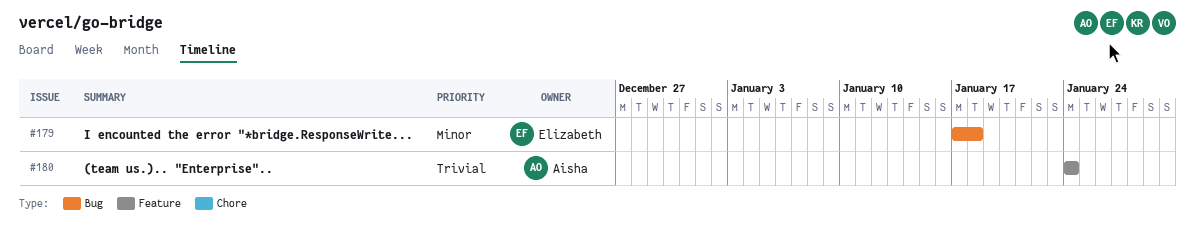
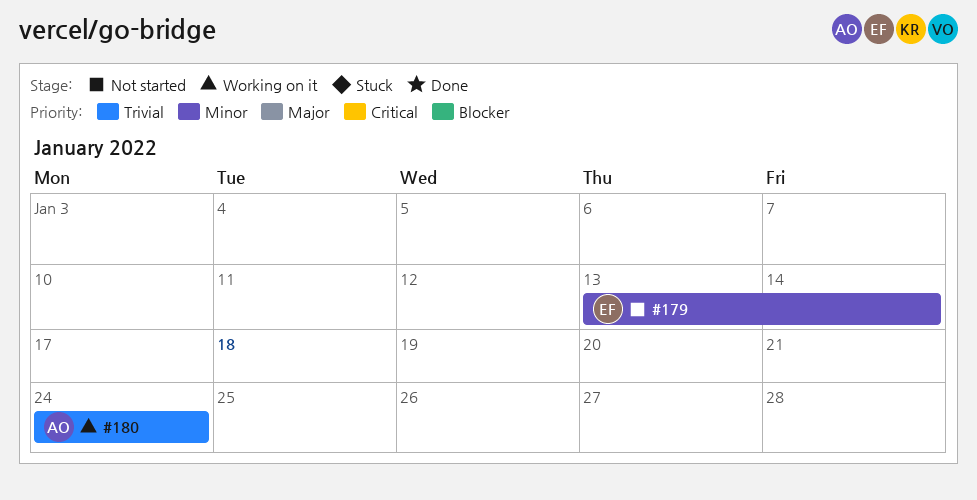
#179, start: Jan 17 -> Jan 13
#179, due: Jan 18 -> Jan 14

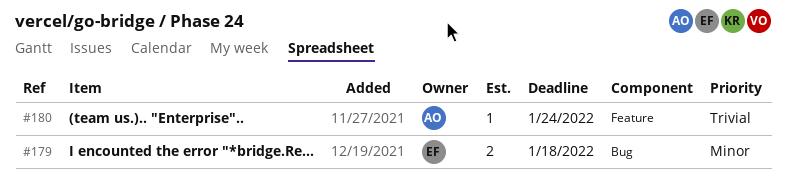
#179, due: Jan 14 -> Jan 18

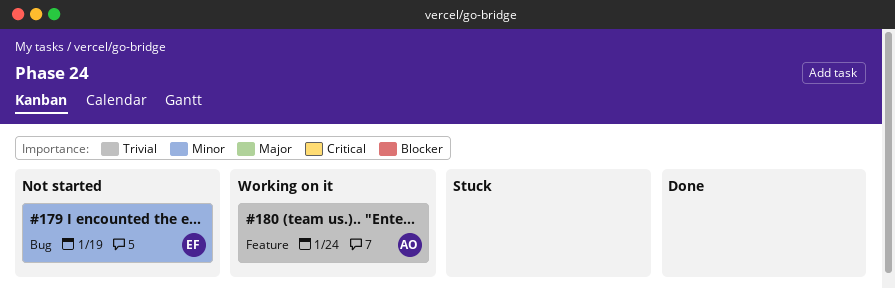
#179, due: Jan 18 -> Jan 19

